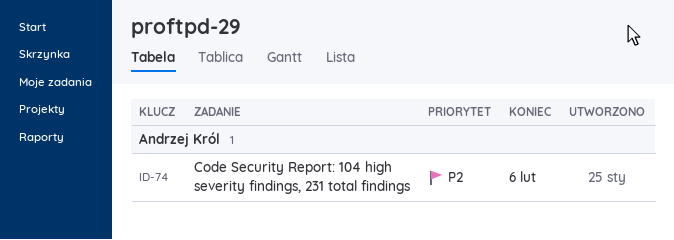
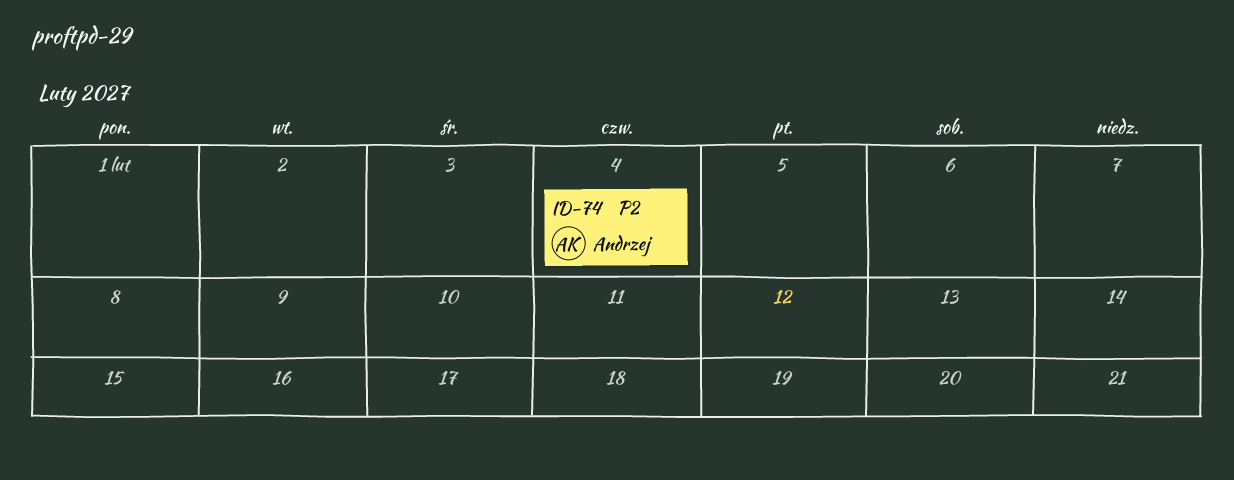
ID-74, due: Feb 6 -> Feb 4

